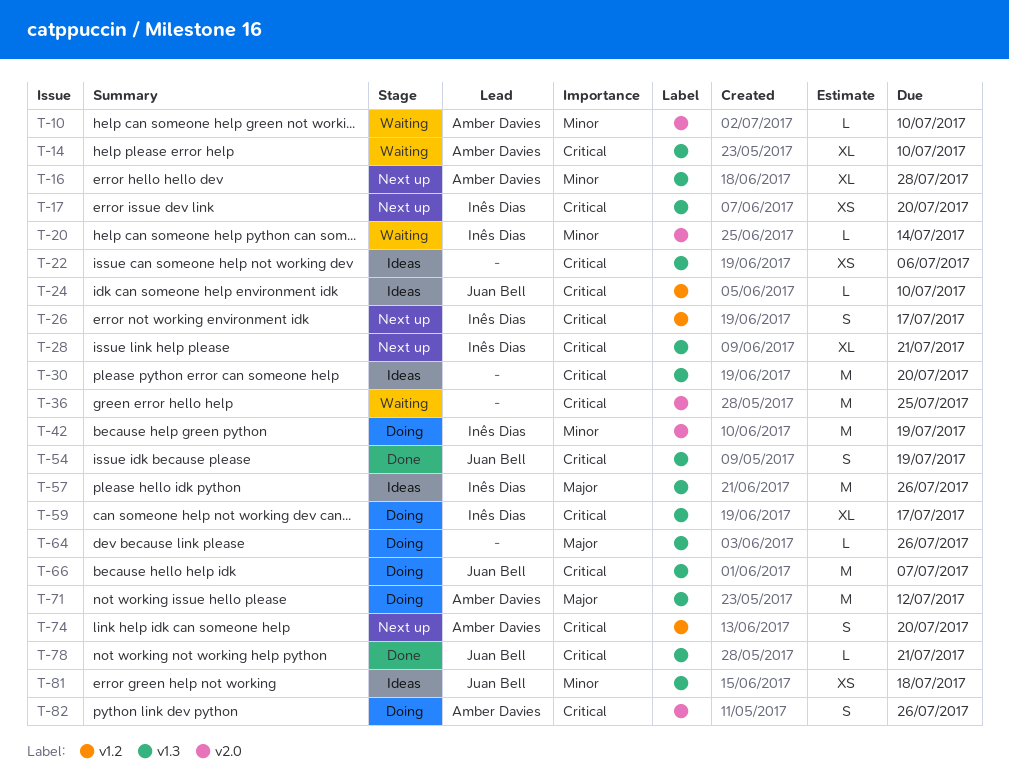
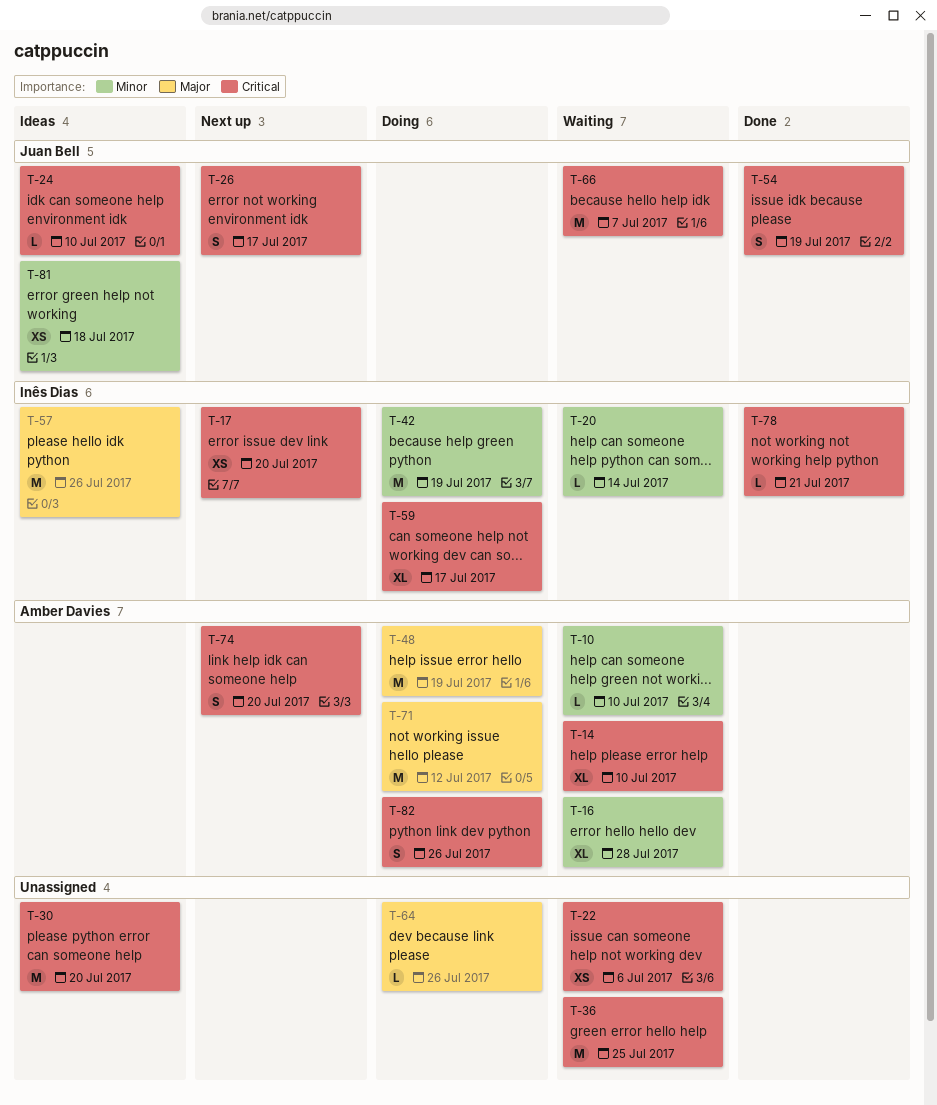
T-16, status: Next up -> Waiting
T-22, status: Ideas -> Waiting
T-26, owner: Inês Dias -> Juan Bell
T-28: present -> none
T-48: none -> present
T-66, status: Doing -> Waiting
T-78, owner: Juan Bell -> Inês Dias

